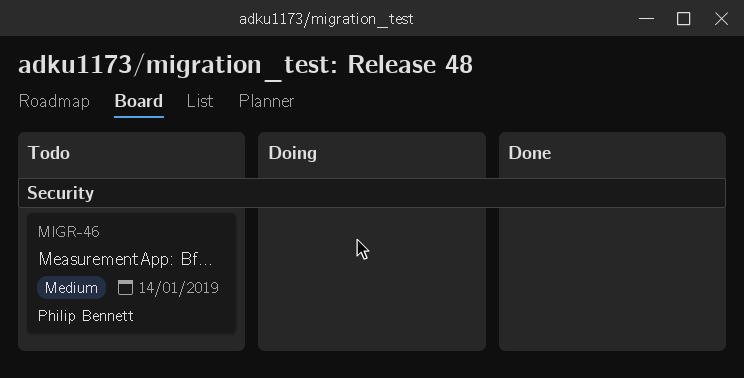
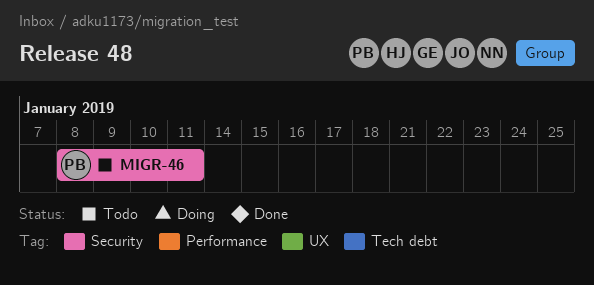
MIGR-46, due: Jan 14 -> Jan 11

